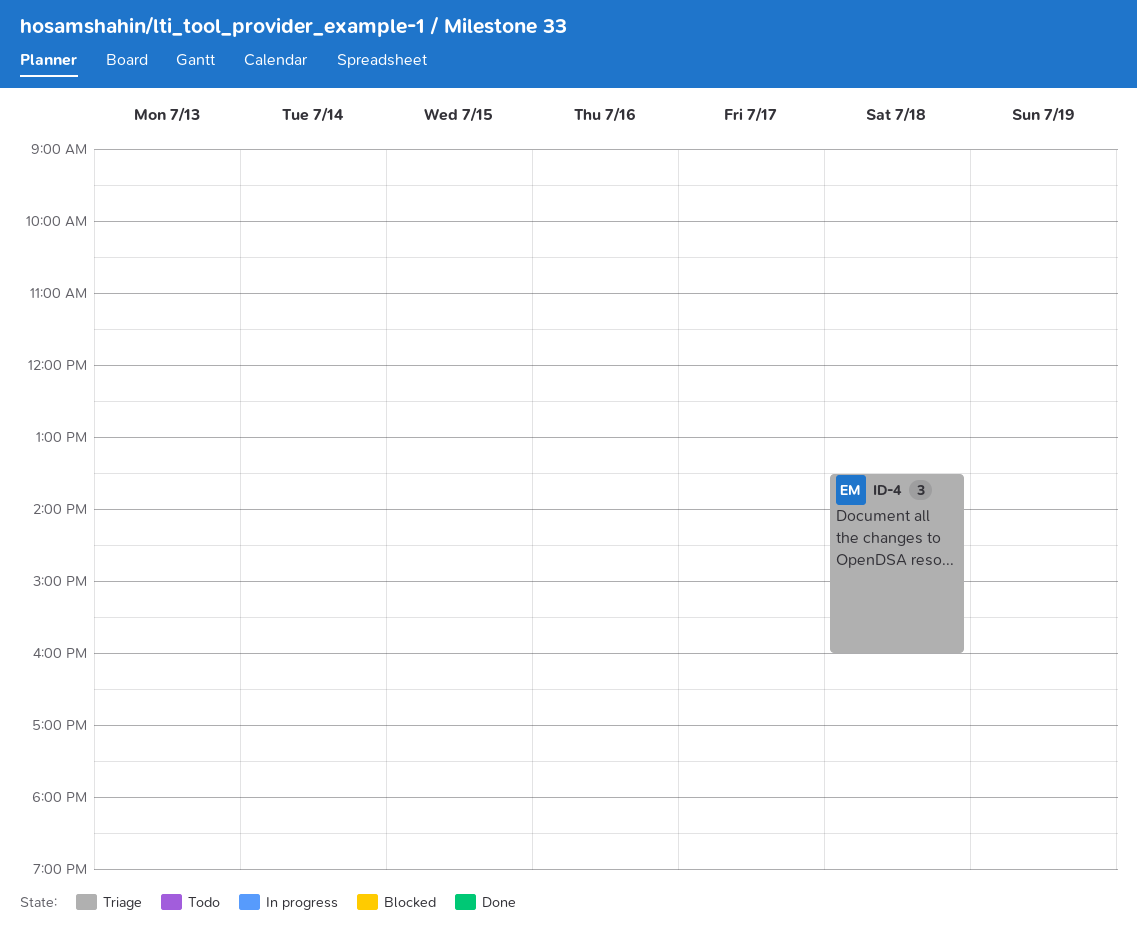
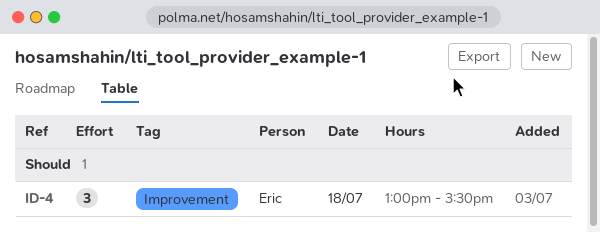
ID-4, begins: 13:30 -> 13:00
ID-4, ends: 16:00 -> 15:30

